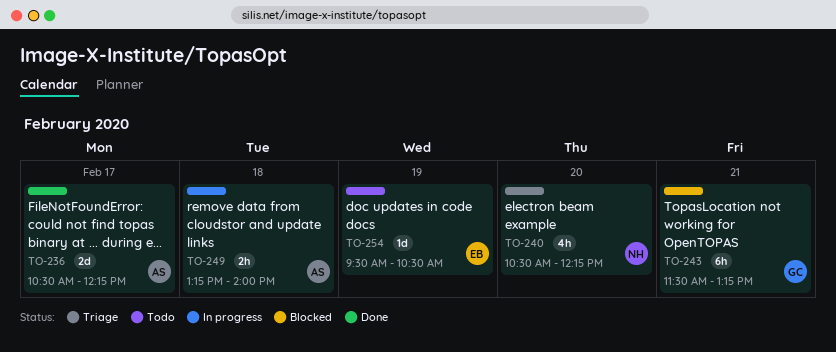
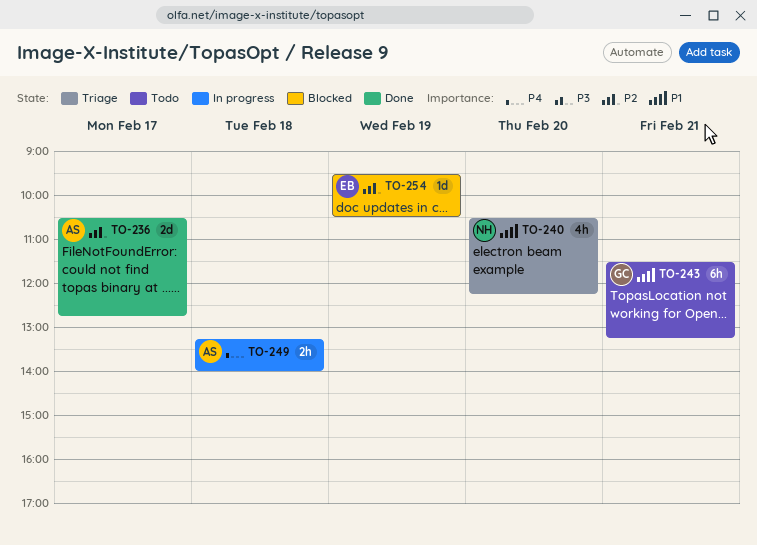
TO-236, ends: 12:15 -> 12:45
TO-243, status: Blocked -> Todo
TO-254, status: Todo -> Blocked

